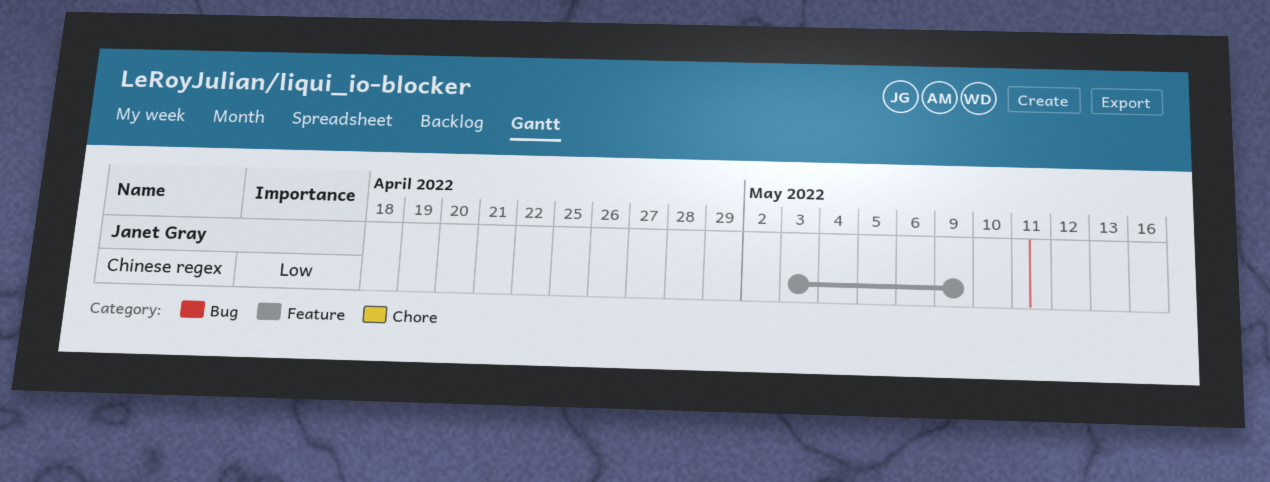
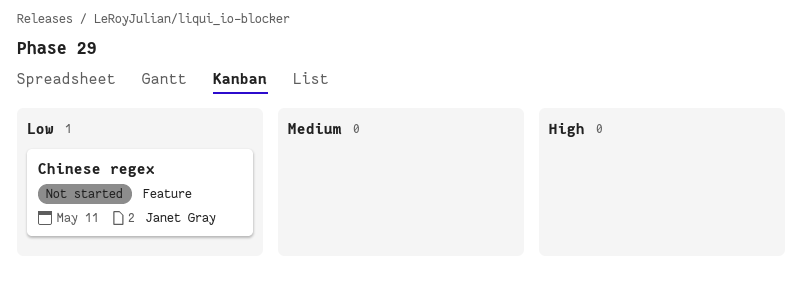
Chinese regex, due: May 9 -> May 11

